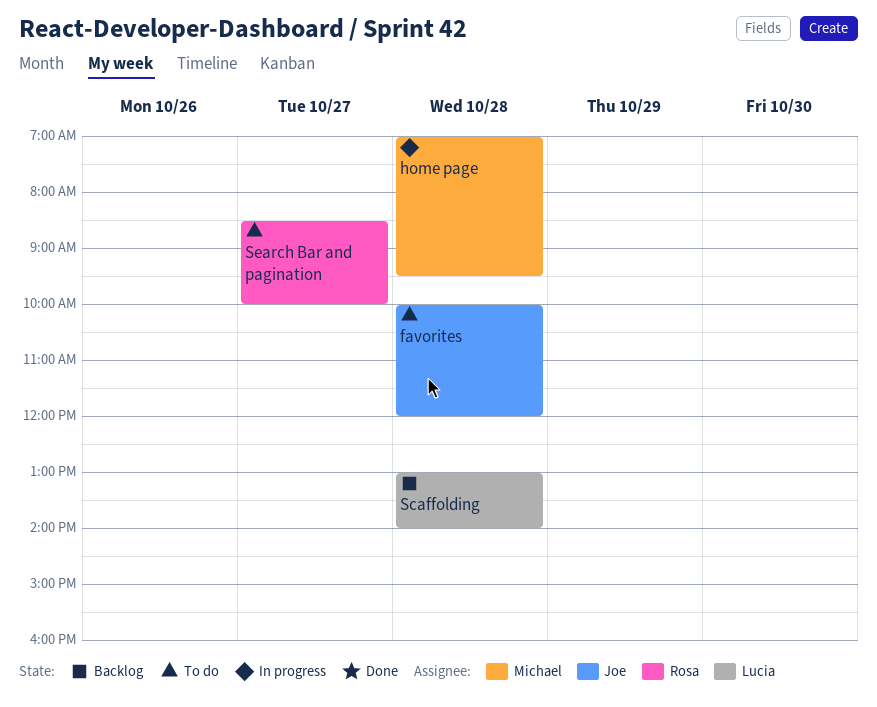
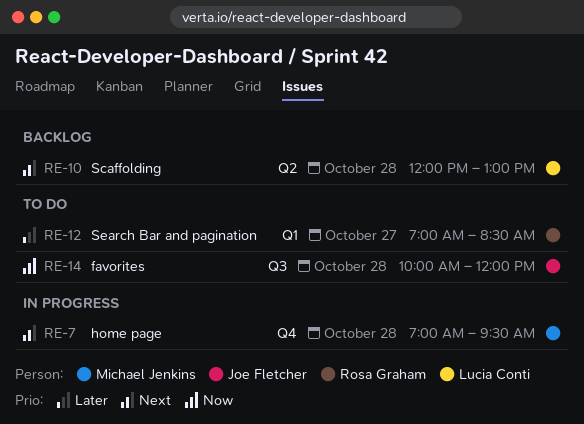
Scaffolding, begins: 13:00 -> 12:00
Scaffolding, ends: 14:00 -> 13:00
Search Bar and pagination, begins: 08:30 -> 07:00
Search Bar and pagination, ends: 10:00 -> 08:30

